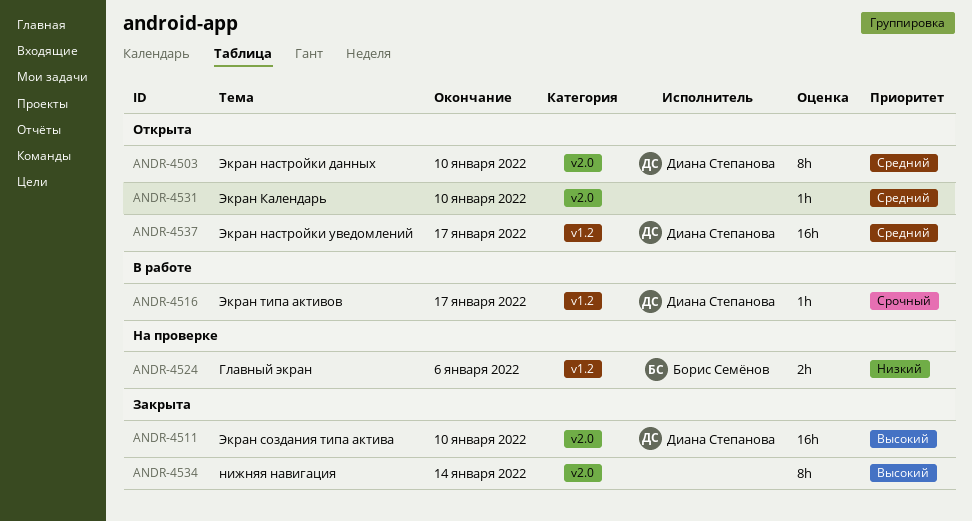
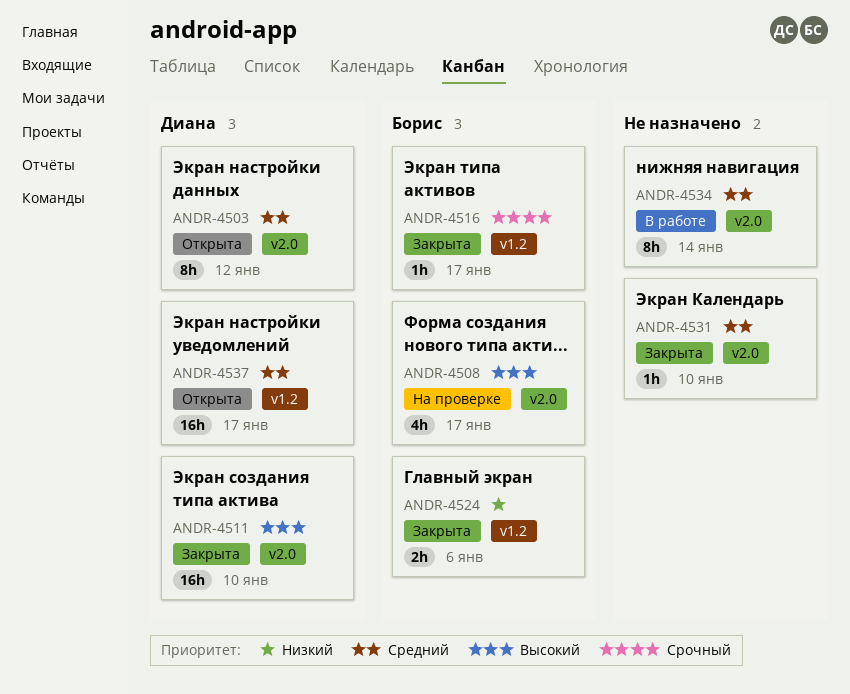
ANDR-4503, due: Jan 10 -> Jan 12
ANDR-4508: none -> present
ANDR-4516, status: В работе -> Закрыта
ANDR-4516, owner: Диана Степанова -> Борис Семёнов
ANDR-4524, status: На проверке -> Закрыта
ANDR-4531, status: Открыта -> Закрыта
ANDR-4534, status: Закрыта -> В работе
ANDR-4534, priority: Высокий -> Средний

